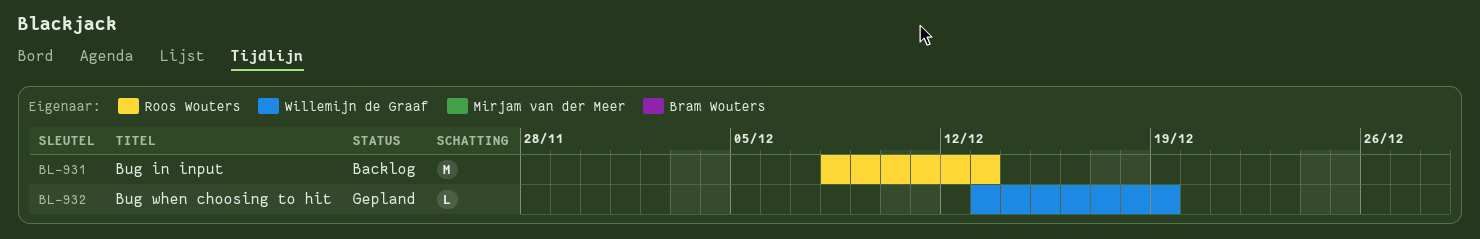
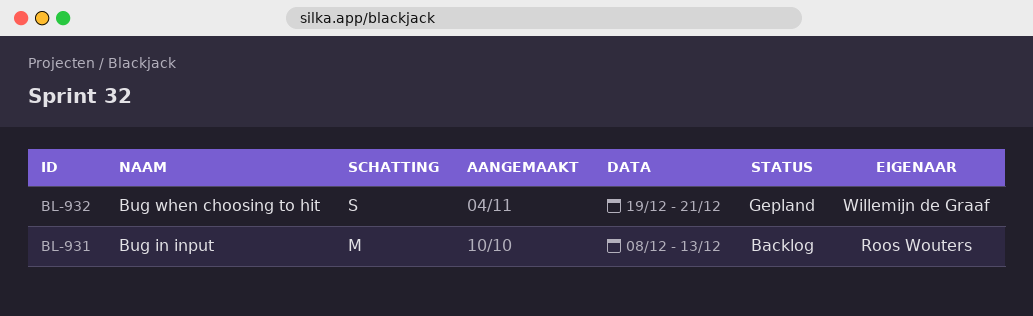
BL-932, estimate: L -> S
BL-932, start: Dec 13 -> Dec 19
BL-932, due: Dec 19 -> Dec 21

